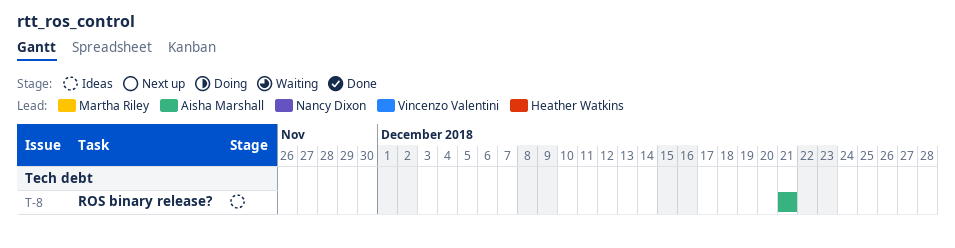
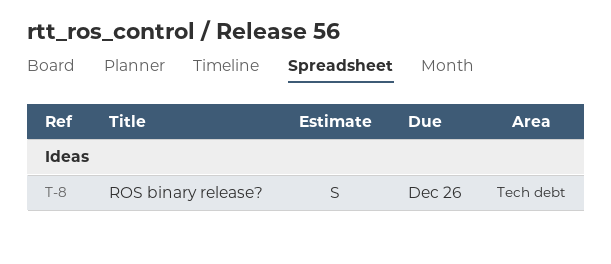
T-8, due: Dec 21 -> Dec 26

